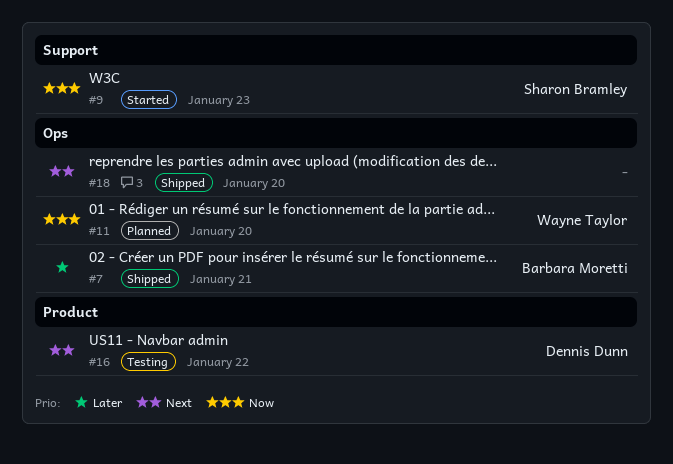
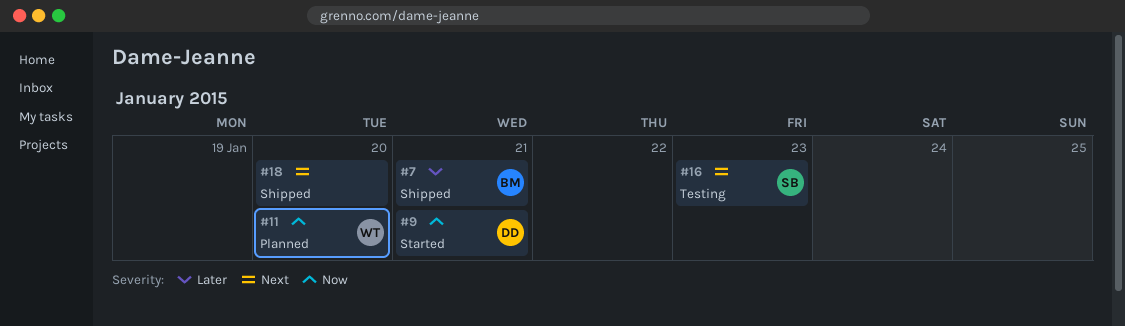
#9, owner: Sharon Bramley -> Dennis Dunn
#9, due: Jan 23 -> Jan 21
#16, owner: Dennis Dunn -> Sharon Bramley
#16, due: Jan 22 -> Jan 23

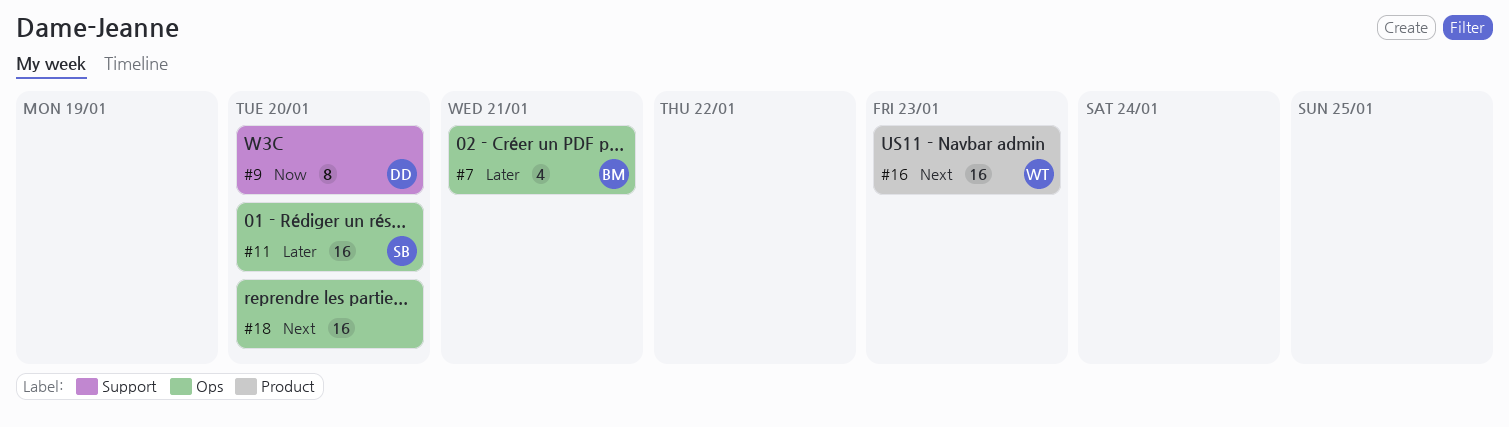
#9, due: Jan 21 -> Jan 20
#11, owner: WT -> SB
#11, priority: Now -> Later
#16, owner: SB -> WT

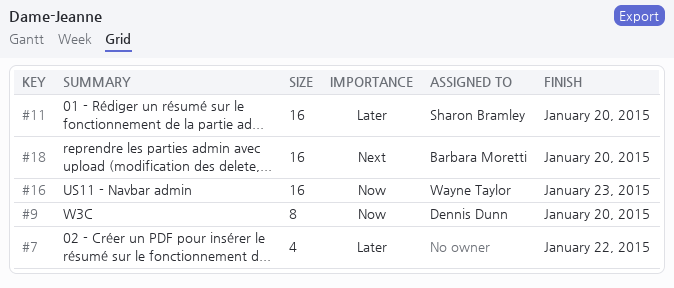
#7, owner: Barbara Moretti -> none
#7, due: Jan 21 -> Jan 22
#16, priority: Next -> Now
#18, owner: none -> Barbara Moretti

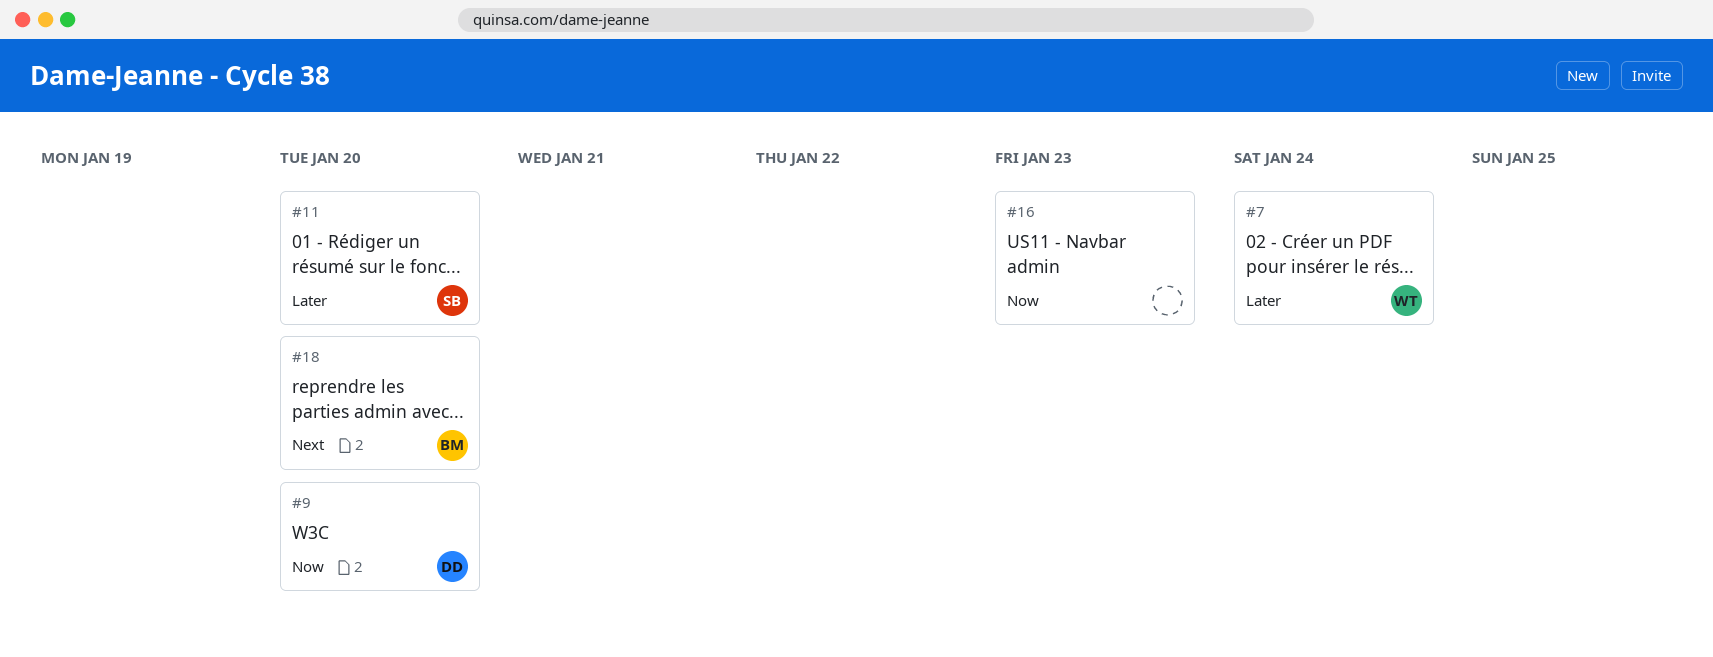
#7, owner: none -> Wayne Taylor
#7, due: Jan 22 -> Jan 24
#16, owner: Wayne Taylor -> none

